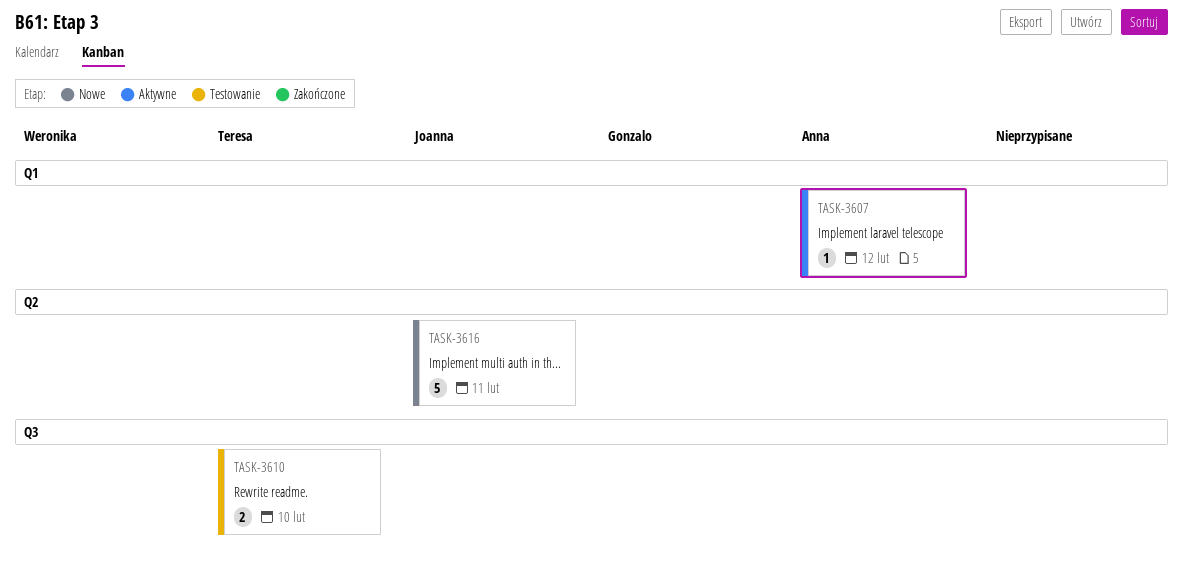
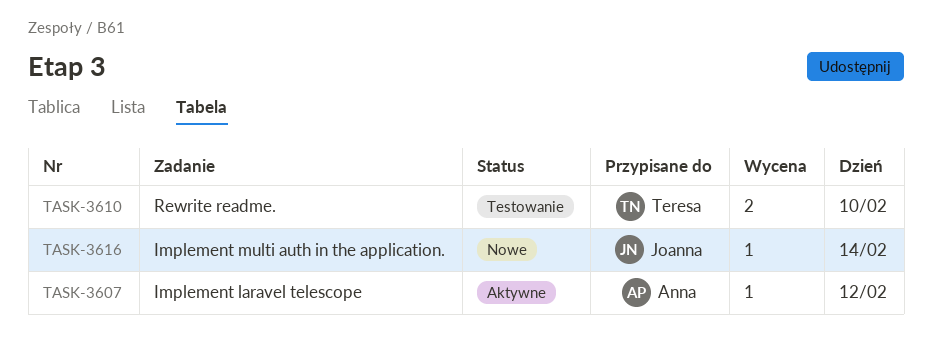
TASK-3616, estimate: 5 -> 1
TASK-3616, day: Feb 11 -> Feb 14

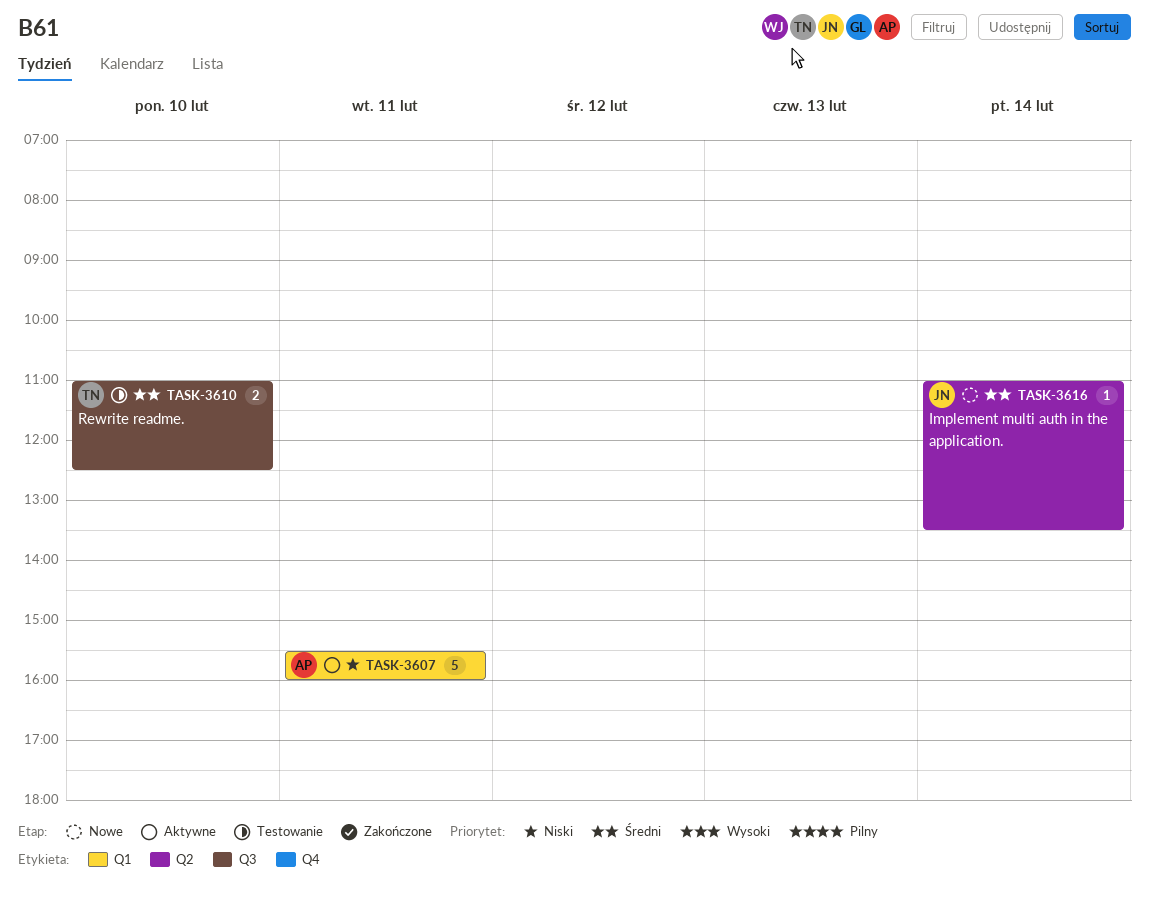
TASK-3607, estimate: 1 -> 5
TASK-3607, day: Feb 12 -> Feb 11

